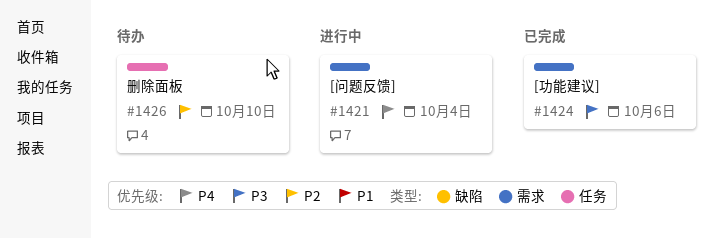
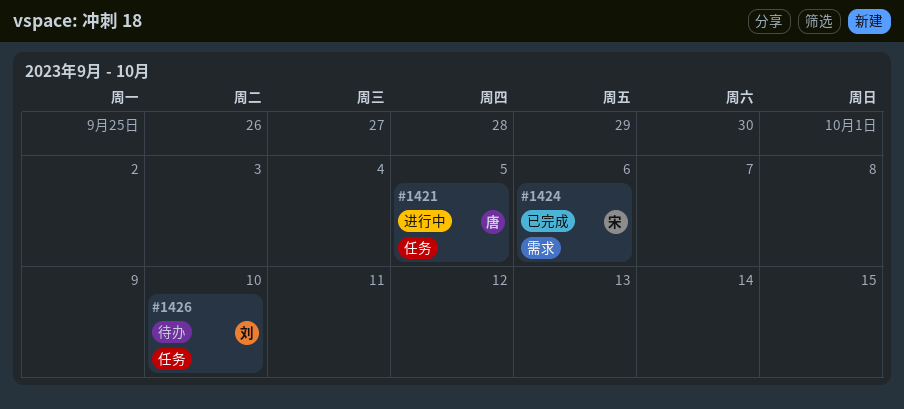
#1421, label: 需求 -> 任务
#1421, due: Oct 4 -> Oct 5

